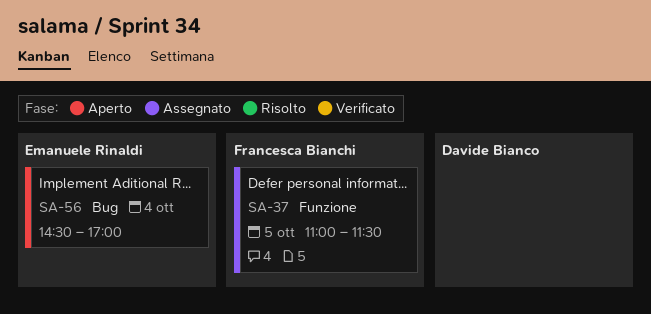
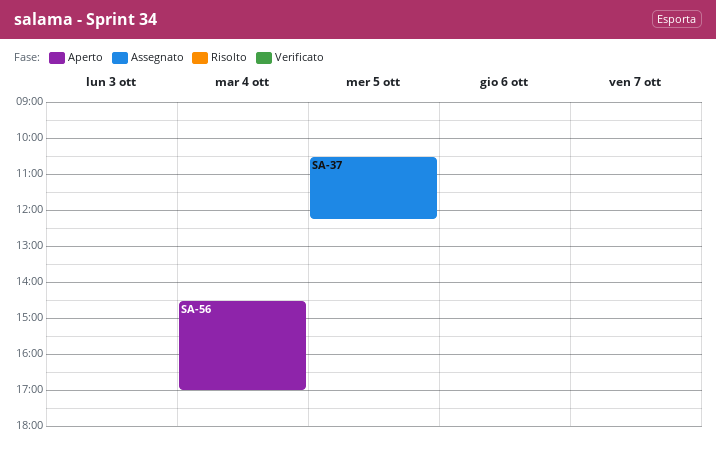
SA-37, begins: 11:00 -> 10:30
SA-37, ends: 11:30 -> 12:15

